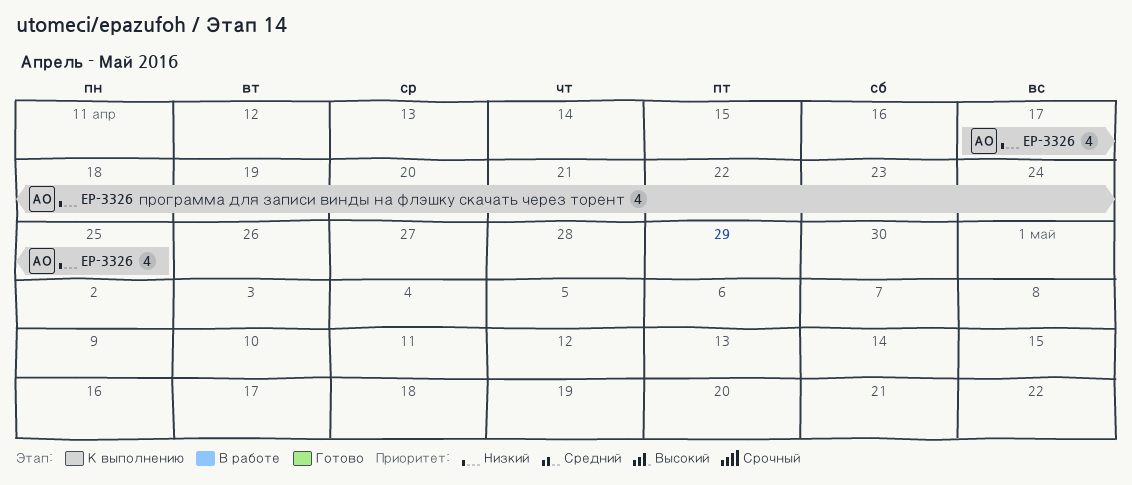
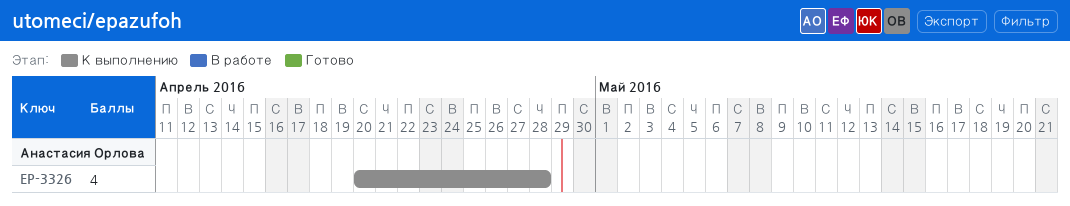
EP-3326, start: Apr 17 -> Apr 20
EP-3326, due: Apr 25 -> Apr 28

